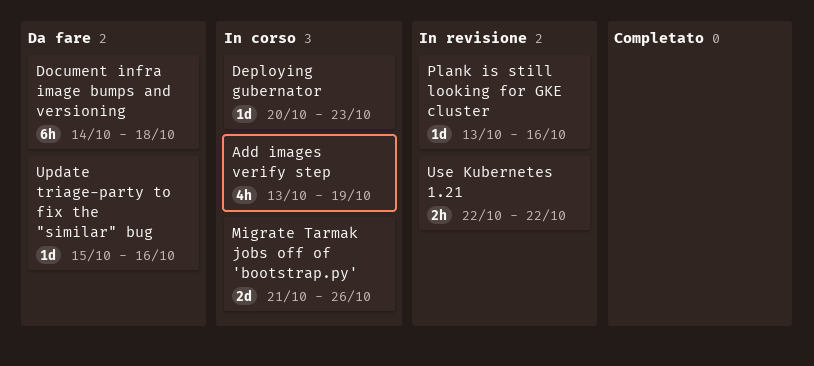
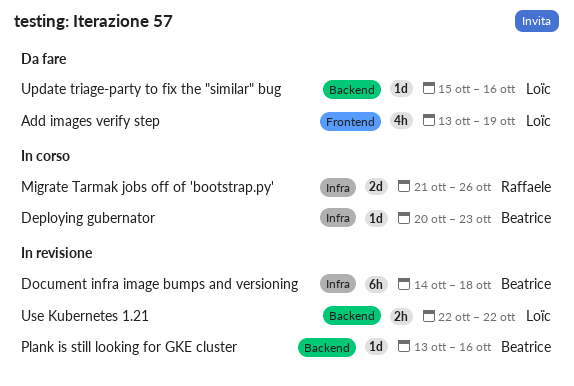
Add images verify step, status: In corso -> Da fare
Document infra image bumps and versioning, status: Da fare -> In revisione

